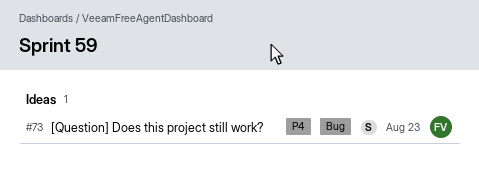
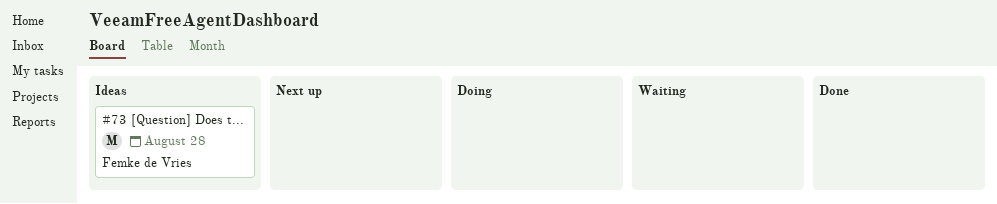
#73, estimate: S -> M
#73, due: Aug 23 -> Aug 28

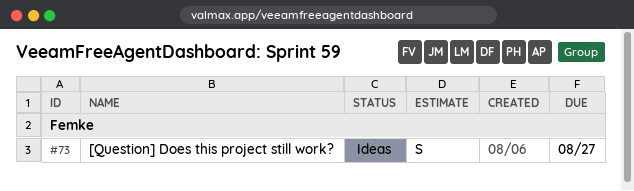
#73, estimate: M -> S
#73, due: Aug 28 -> Aug 27

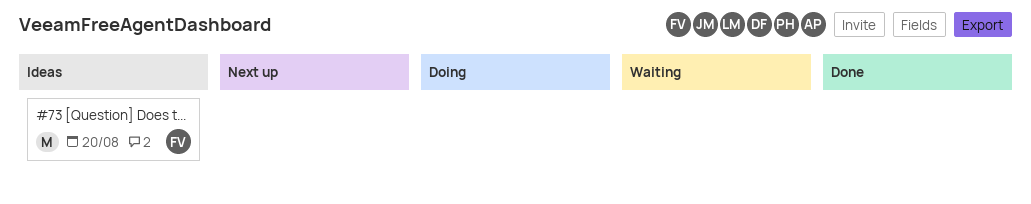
#73, estimate: S -> M
#73, due: Aug 27 -> Aug 20

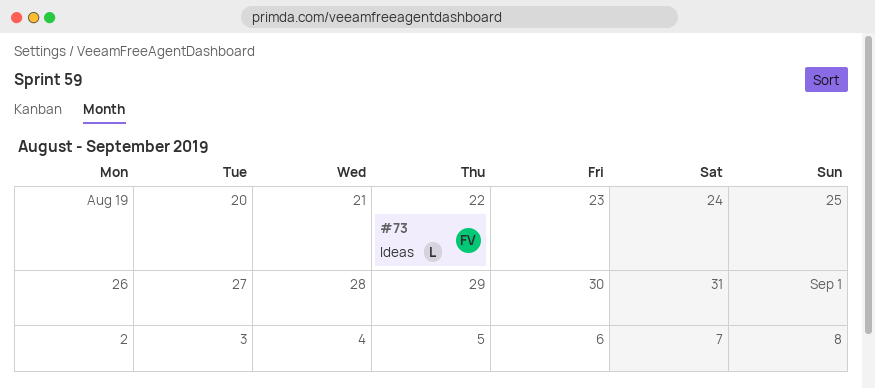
#73, estimate: M -> L
#73, due: Aug 20 -> Aug 22

